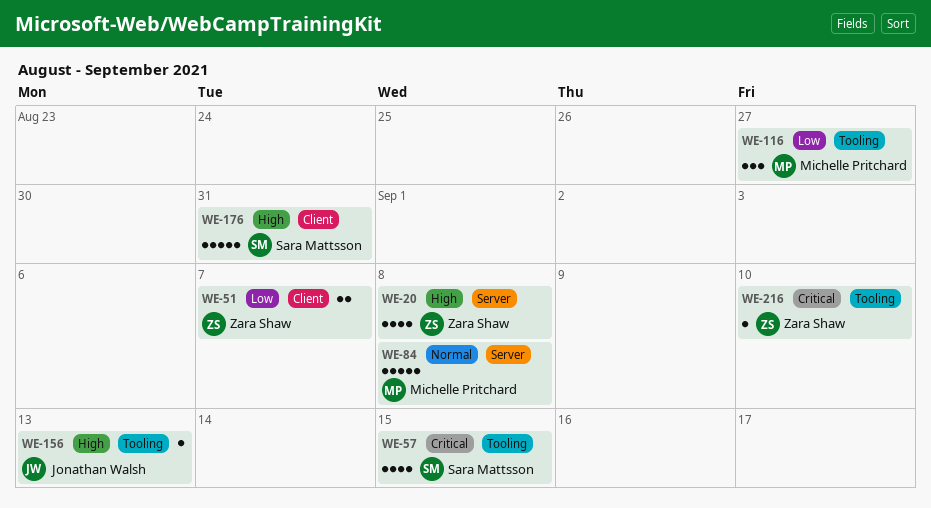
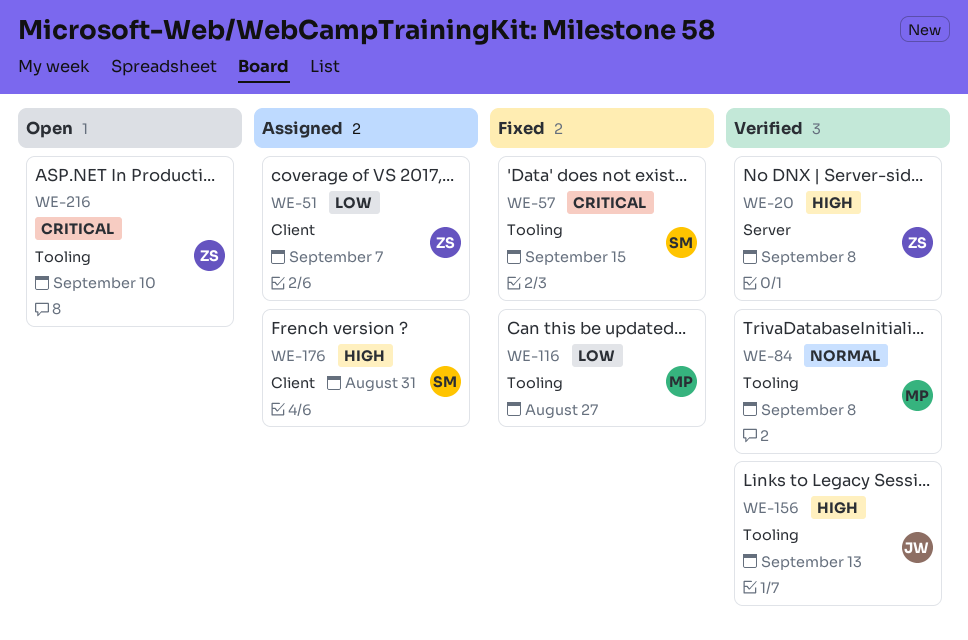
WE-84, label: Server -> Tooling

